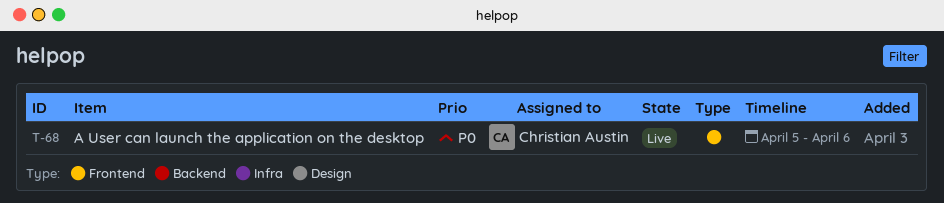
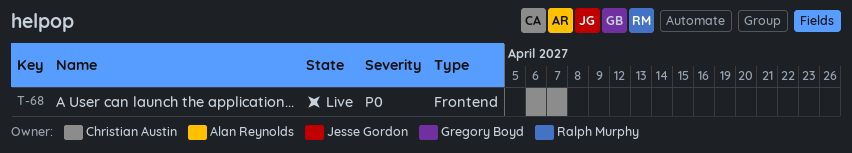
T-68, start: Apr 5 -> Apr 6
T-68, due: Apr 6 -> Apr 7

